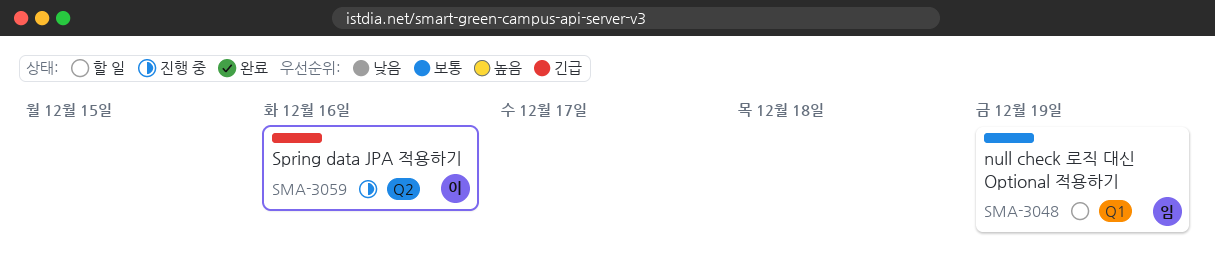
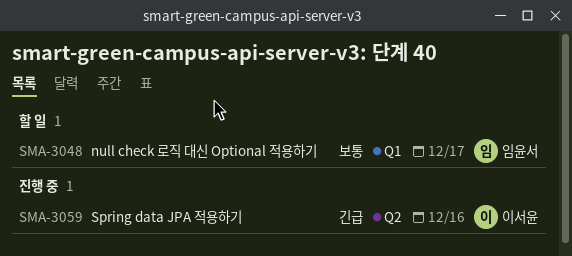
SMA-3048, due: Dec 19 -> Dec 17

